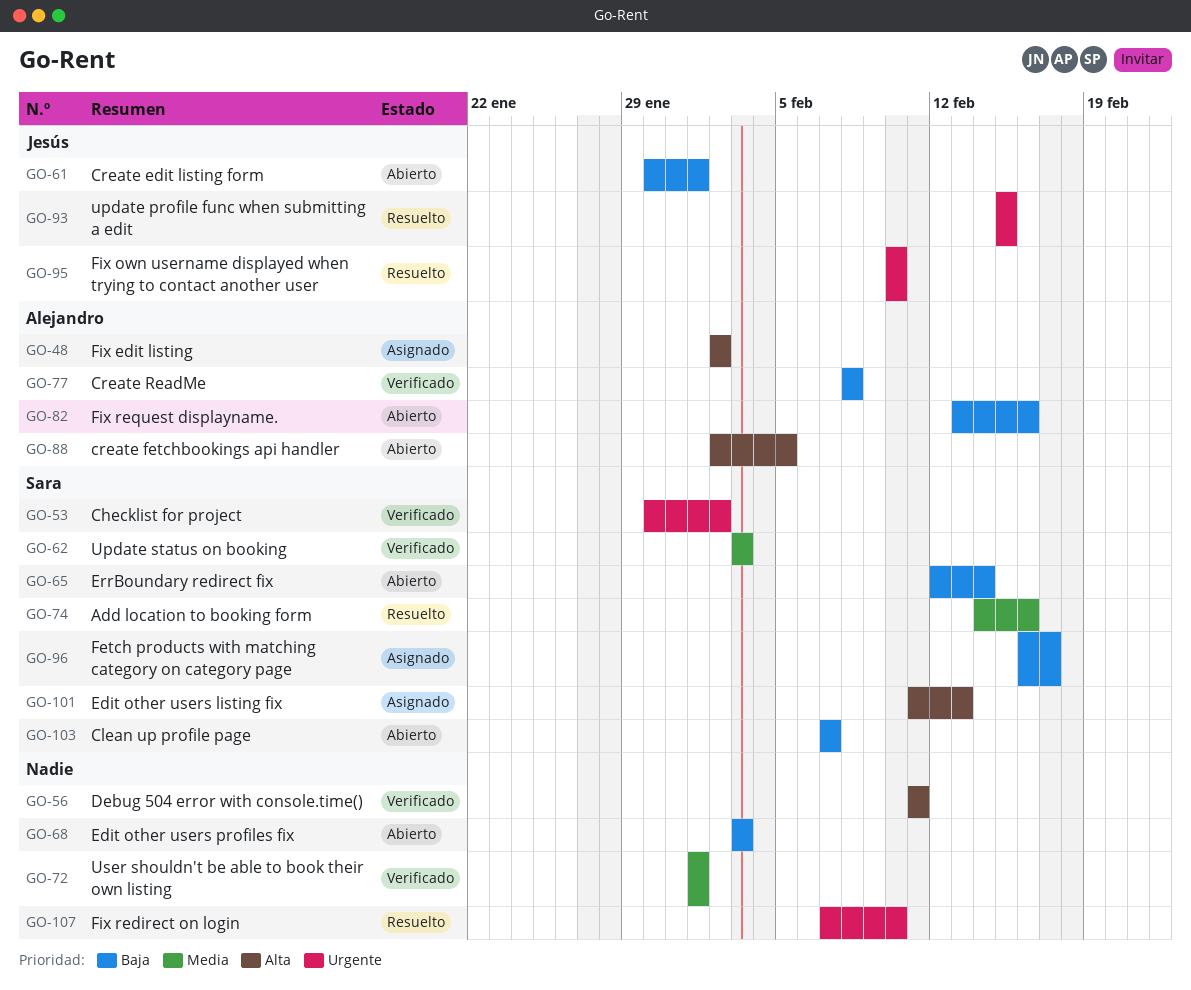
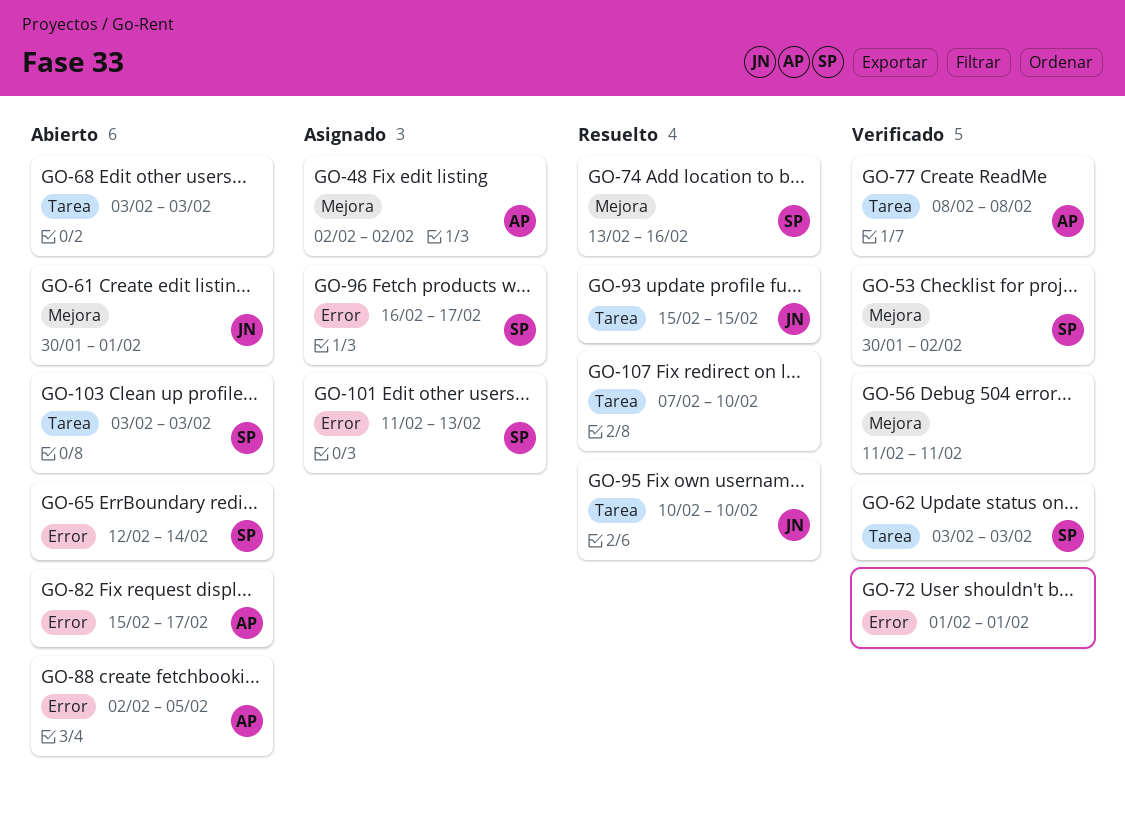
GO-74, start: Feb 14 -> Feb 13
GO-82, start: Feb 13 -> Feb 15
GO-82, due: Feb 16 -> Feb 17
GO-103, start: Feb 7 -> Feb 3
GO-103, due: Feb 7 -> Feb 3

